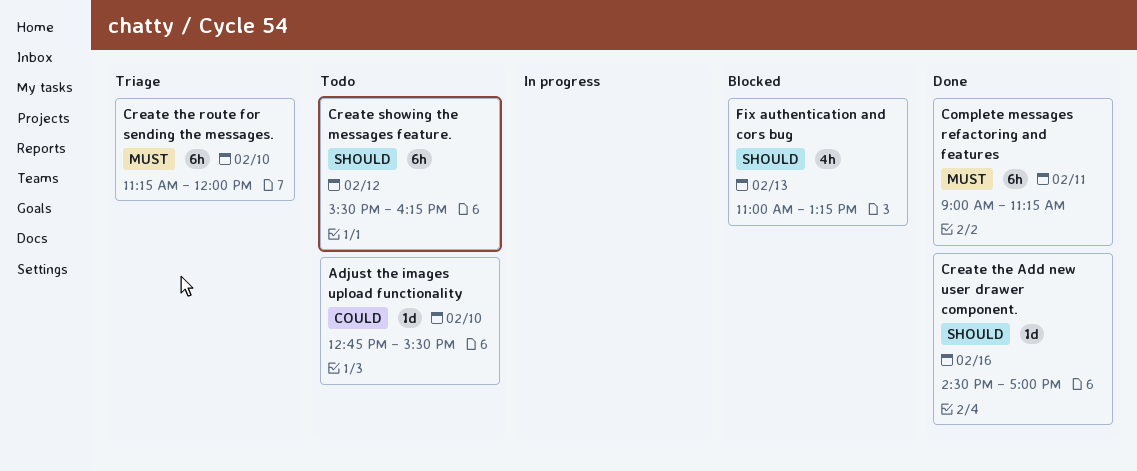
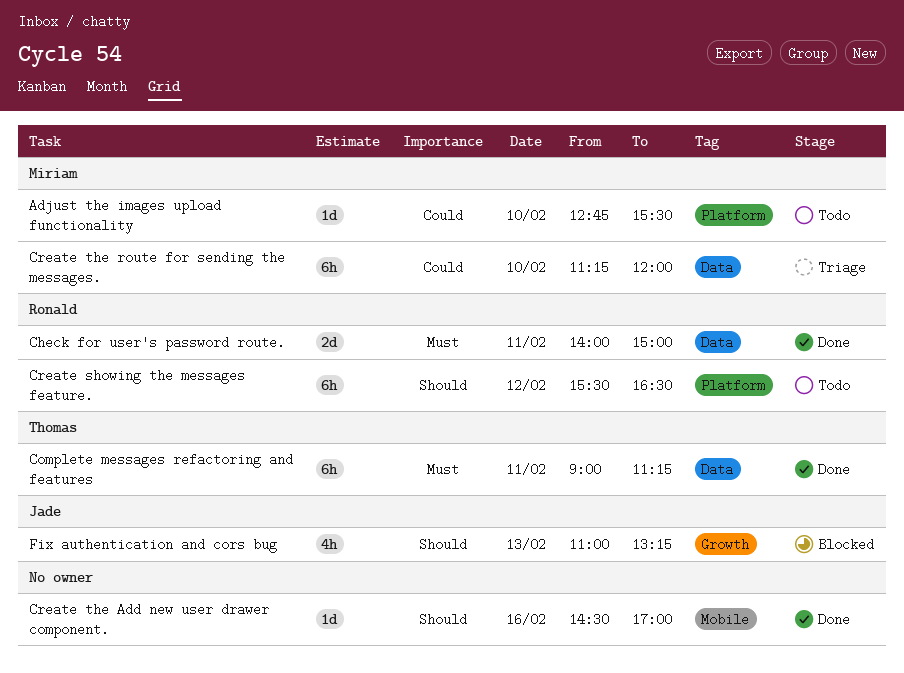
Check for user's password route.: none -> present
Create showing the messages feature., ends: 16:15 -> 16:30
Create the route for sending the messages., priority: Must -> Could

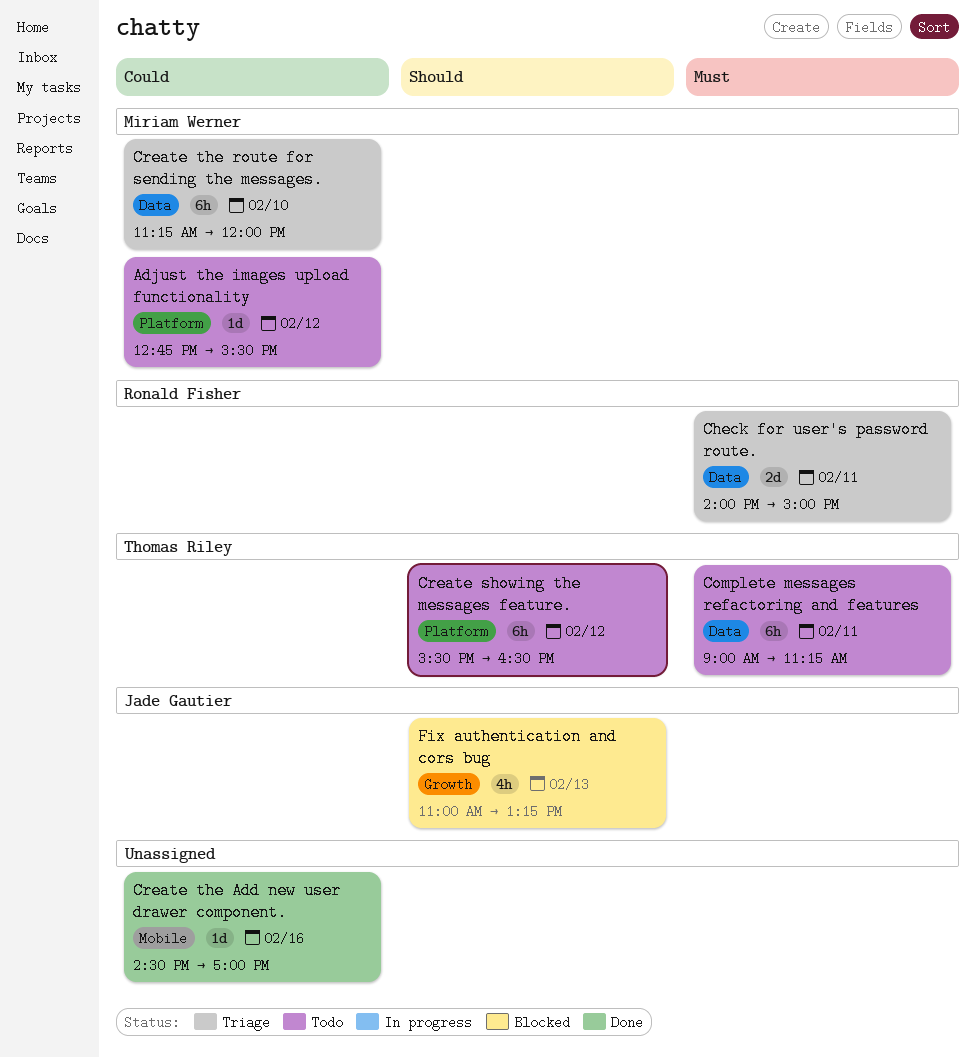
Adjust the images upload functionality, day: Feb 10 -> Feb 12
Check for user's password route., status: Done -> Triage
Complete messages refactoring and features, status: Done -> Todo
Create showing the messages feature., owner: Ronald Fisher -> Thomas Riley
Create the Add new user drawer component., priority: Should -> Could

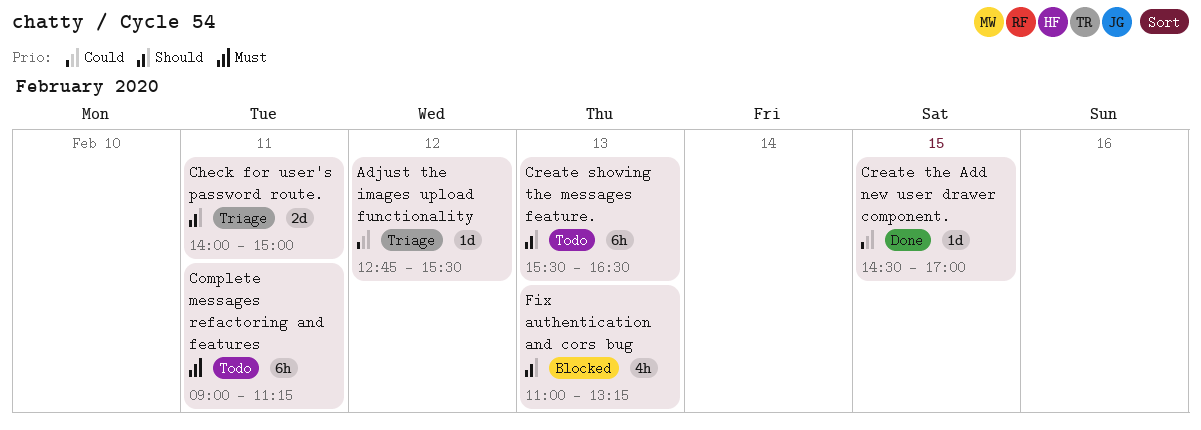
Adjust the images upload functionality, status: Todo -> Triage
Check for user's password route., priority: Must -> Should
Create showing the messages feature., day: Feb 12 -> Feb 13
Create the Add new user drawer component., day: Feb 16 -> Feb 15
Create the route for sending the messages.: present -> none

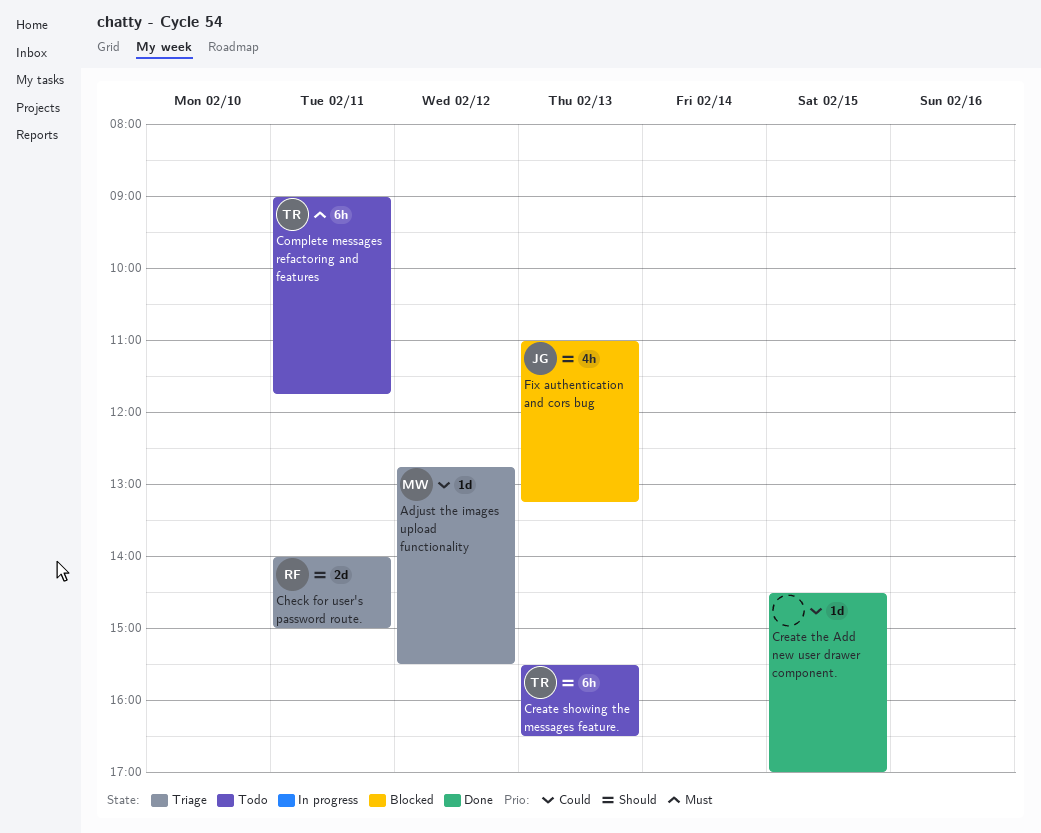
Complete messages refactoring and features, ends: 11:15 -> 11:45

